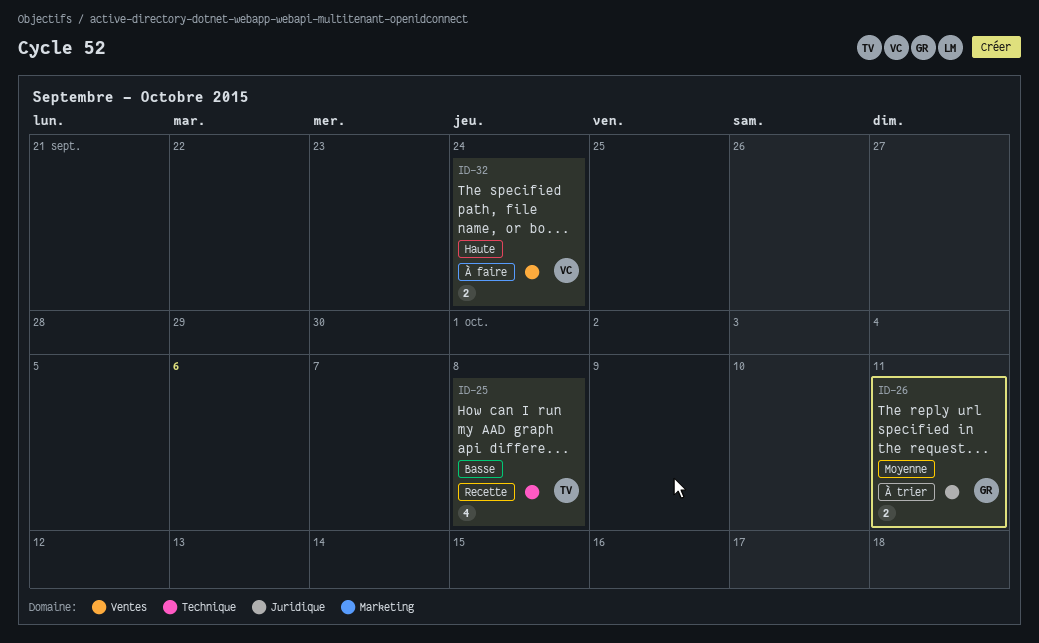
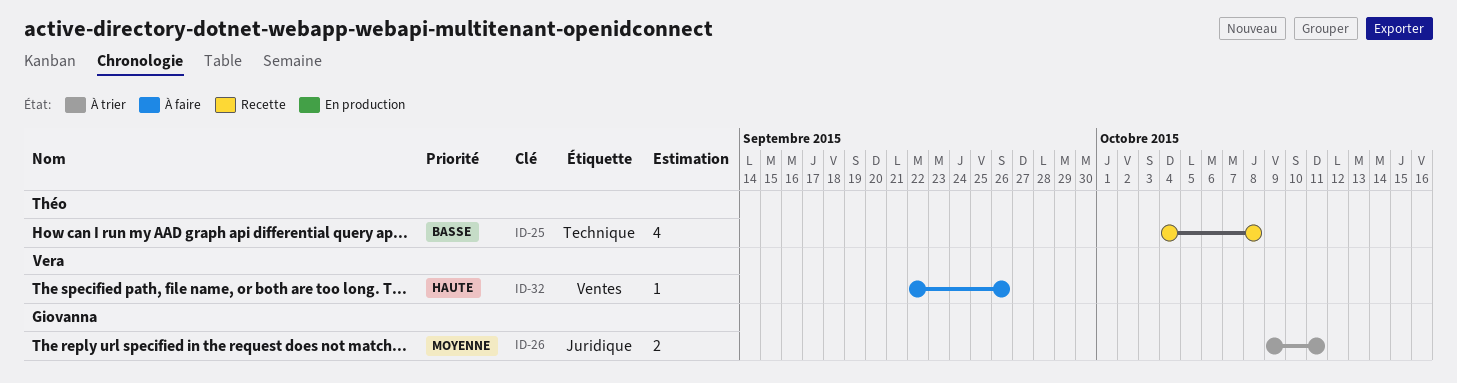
ID-32, estimate: 2 -> 1
ID-32, due: Sep 24 -> Sep 26

